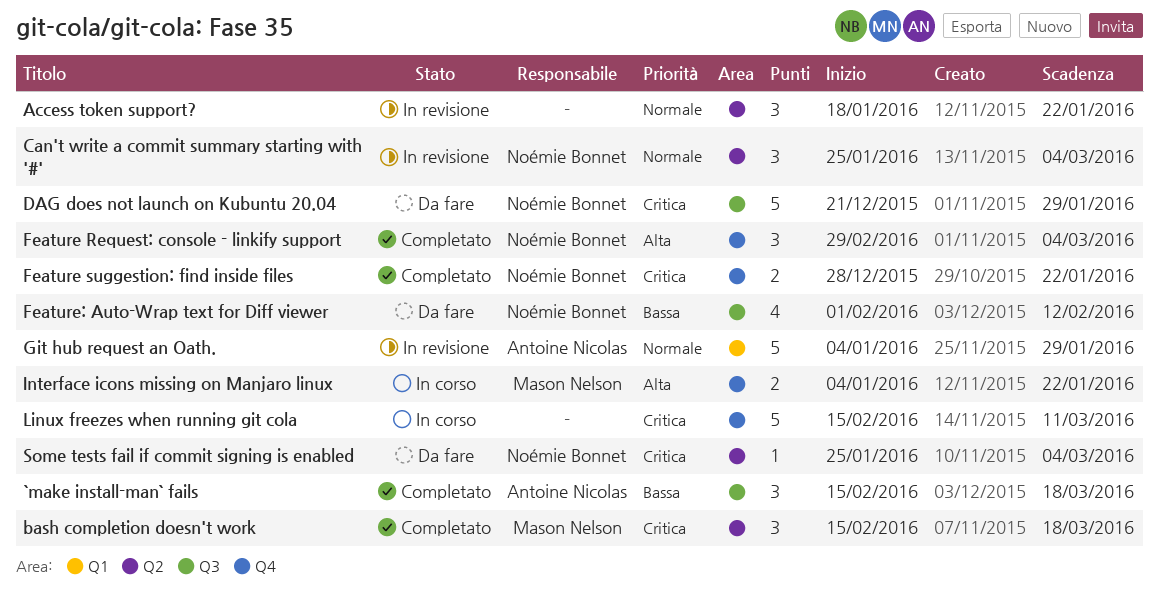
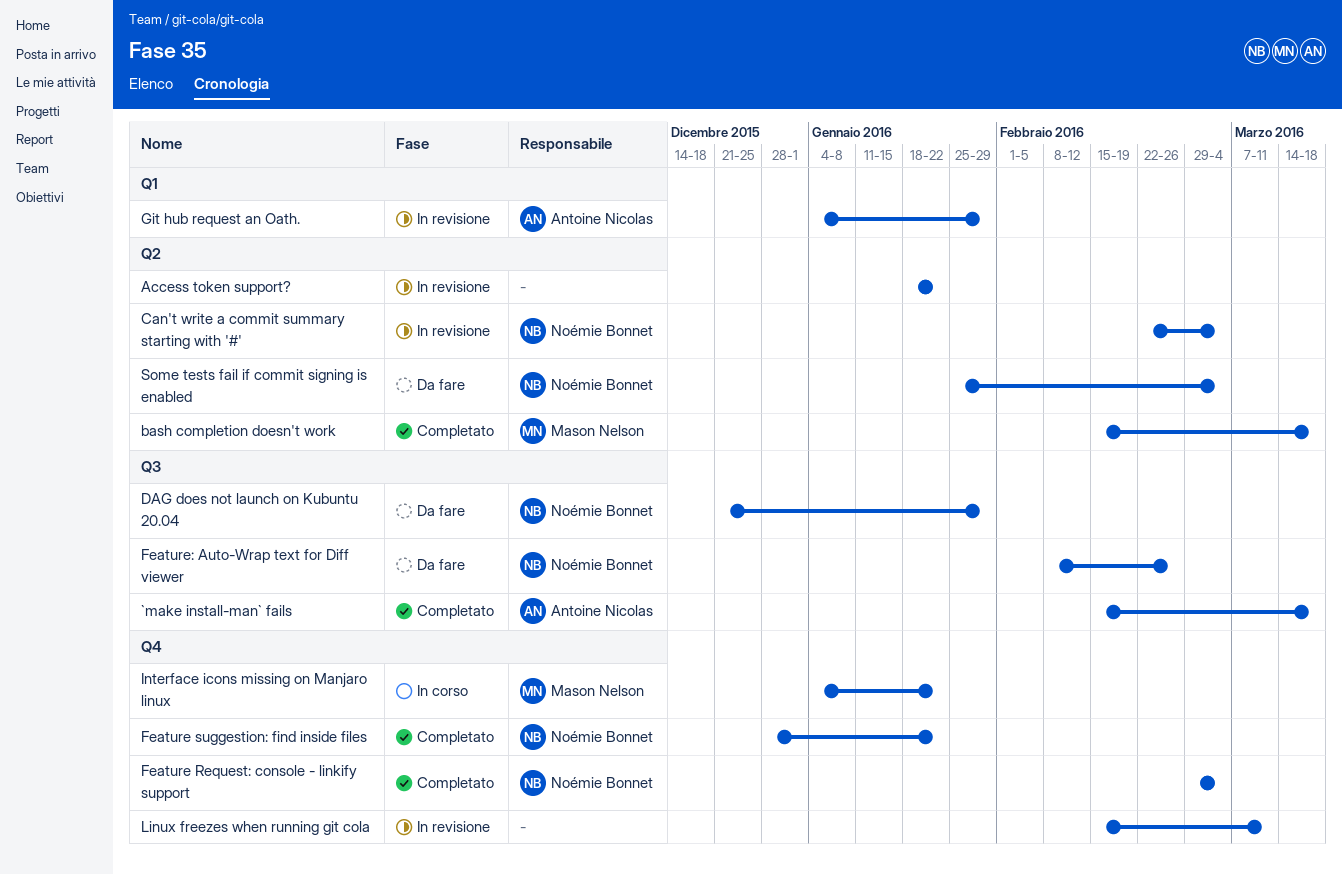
Can't write a commit summary starting with '#', start: Jan 25 -> Feb 22
Feature: Auto-Wrap text for Diff viewer, start: Feb 1 -> Feb 8
Feature: Auto-Wrap text for Diff viewer, due: Feb 12 -> Feb 26
Linux freezes when running git cola, status: In corso -> In revisione

